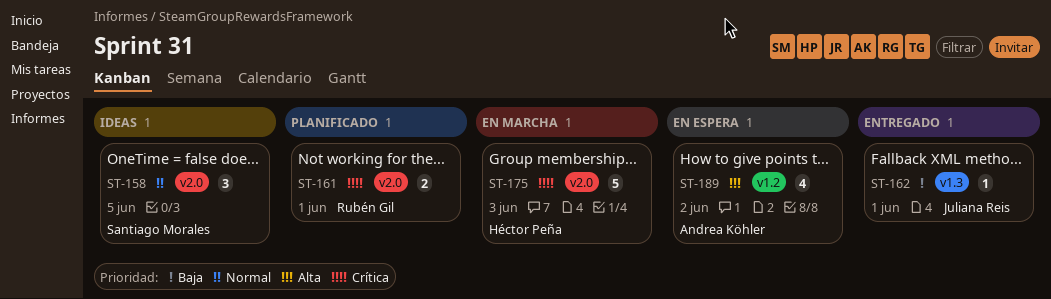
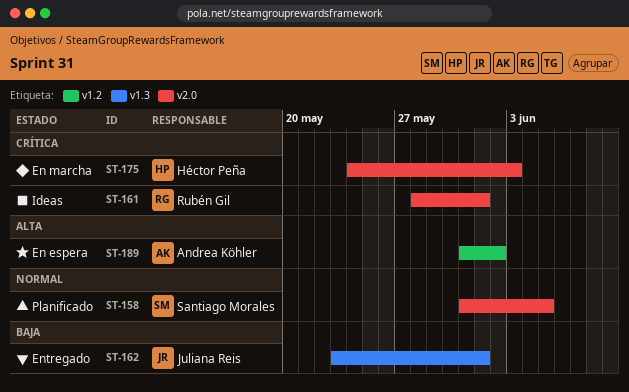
ST-158, status: Ideas -> Planificado
ST-161, status: Planificado -> Ideas

